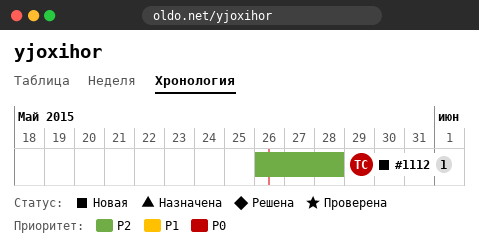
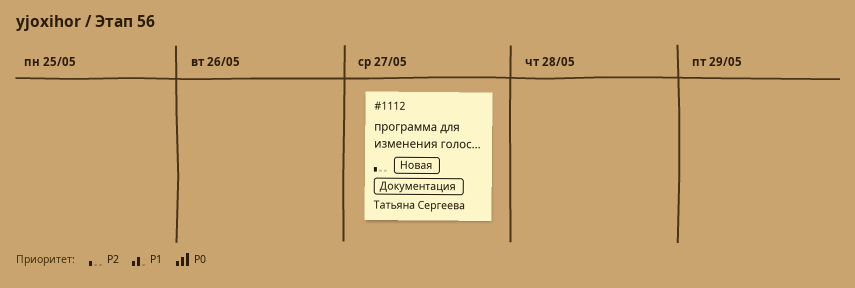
#1112, due: May 28 -> May 27

